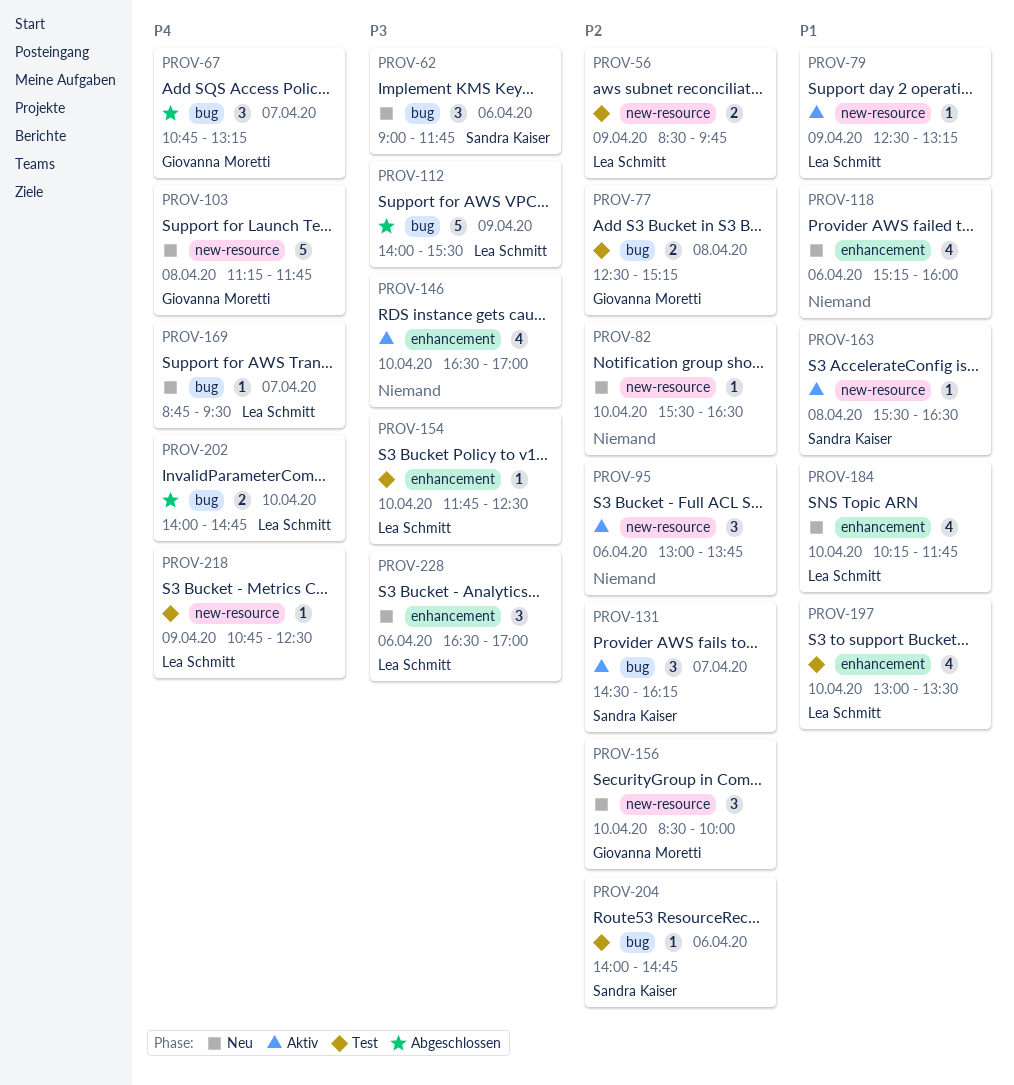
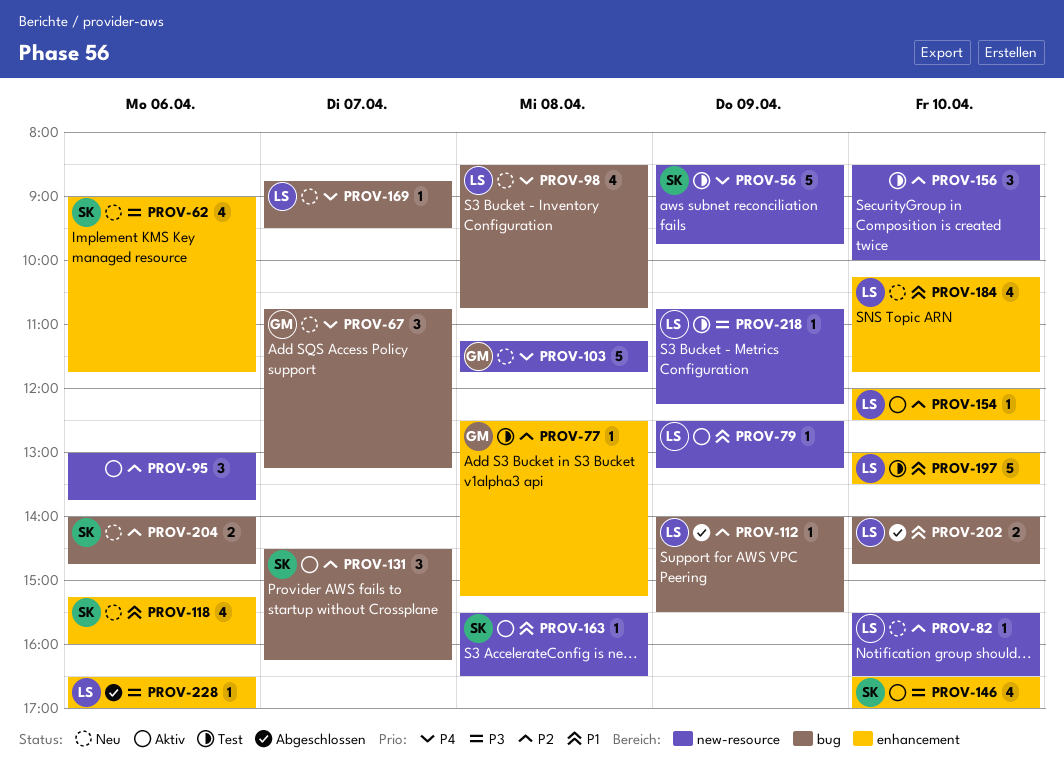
PROV-56, owner: Lea Schmitt -> Sandra Kaiser
PROV-56, priority: P2 -> P4
PROV-56, estimate: 2 -> 5
PROV-62, label: bug -> enhancement
PROV-62, estimate: 3 -> 4
PROV-67, status: Abgeschlossen -> Neu
PROV-77, label: bug -> enhancement
PROV-77, estimate: 2 -> 1
PROV-82, owner: none -> Lea Schmitt
PROV-98: none -> present
PROV-112, priority: P3 -> P2
PROV-112, estimate: 5 -> 1
PROV-118, owner: none -> Sandra Kaiser
PROV-146, owner: none -> Sandra Kaiser
PROV-154, status: Test -> Aktiv
PROV-154, priority: P3 -> P2
PROV-154, begins: 11:45 -> 12:00
PROV-156, status: Neu -> Test
PROV-156, owner: Giovanna Moretti -> none
PROV-197, estimate: 4 -> 5
PROV-202, priority: P4 -> P1
PROV-204, status: Test -> Neu
PROV-204, estimate: 1 -> 2
PROV-218, priority: P4 -> P3
PROV-218, ends: 12:30 -> 12:15
PROV-228, status: Neu -> Abgeschlossen
PROV-228, estimate: 3 -> 1

